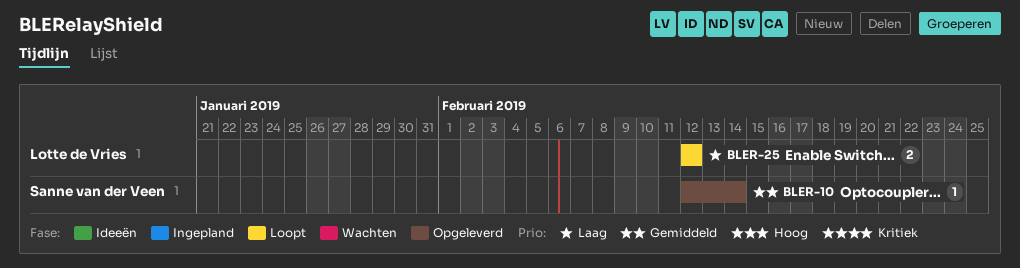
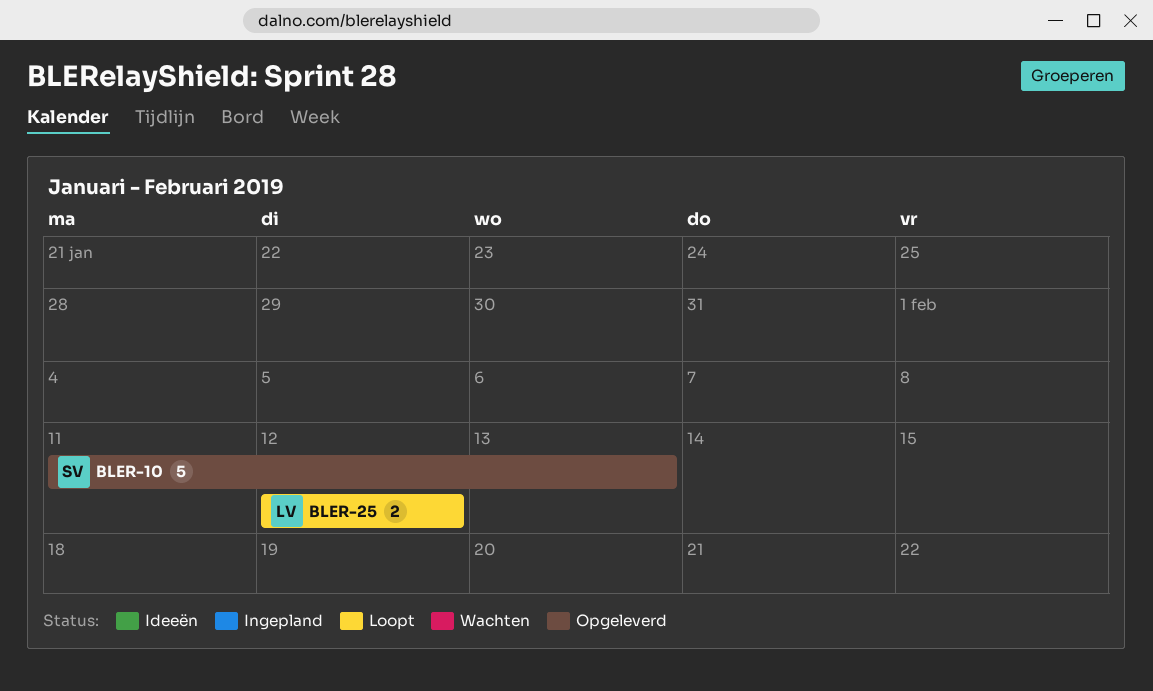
BLER-10, estimate: 1 -> 5
BLER-10, start: Feb 12 -> Feb 11
BLER-10, due: Feb 14 -> Feb 13

